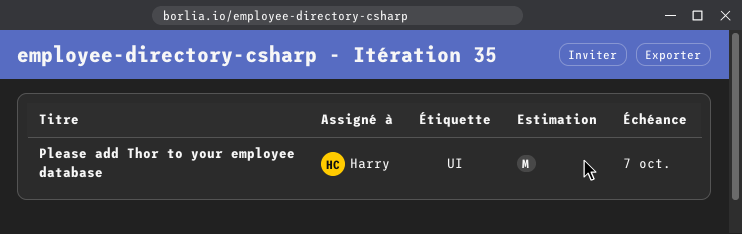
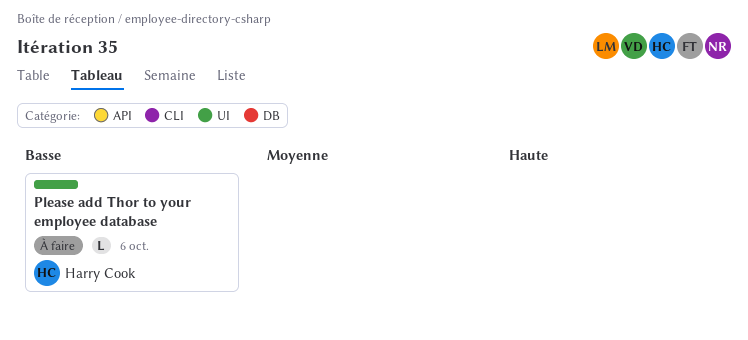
Please add Thor to your employee database, estimate: M -> L
Please add Thor to your employee database, due: Oct 7 -> Oct 6

